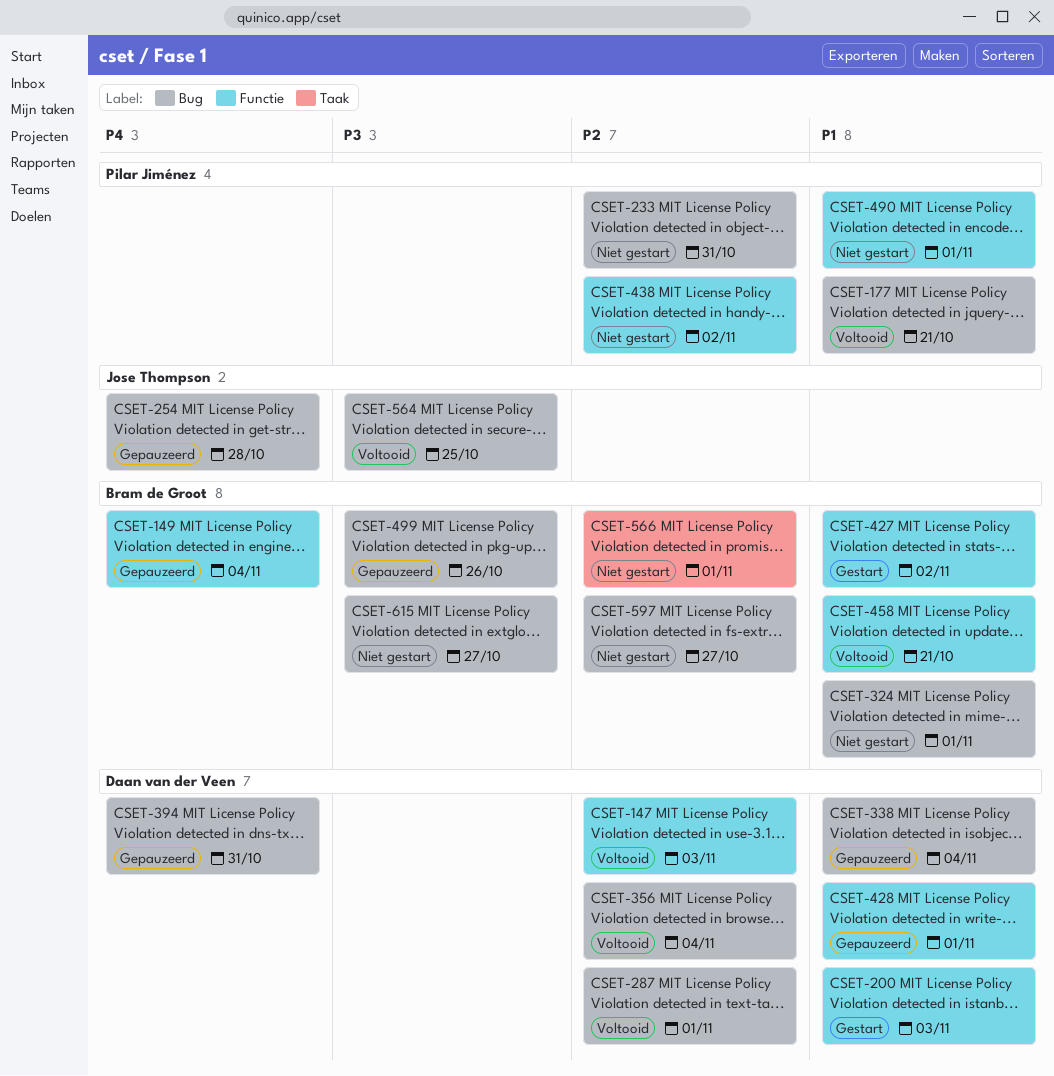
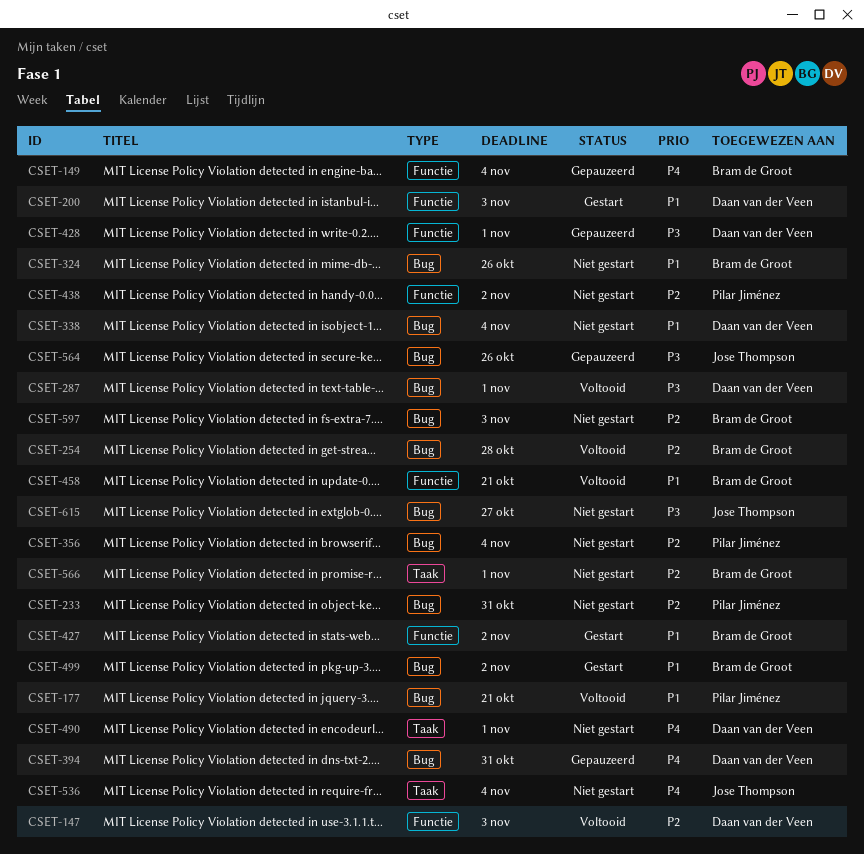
CSET-254, status: Gepauzeerd -> Voltooid
CSET-254, owner: Jose Thompson -> Bram de Groot
CSET-254, priority: P4 -> P2
CSET-287, priority: P2 -> P3
CSET-324, due: Nov 1 -> Oct 26
CSET-338, status: Gepauzeerd -> Niet gestart
CSET-356, status: Voltooid -> Niet gestart
CSET-356, owner: Daan van der Veen -> Pilar Jiménez
CSET-428, priority: P1 -> P3
CSET-490, owner: Pilar Jiménez -> Daan van der Veen
CSET-490, priority: P1 -> P4
CSET-490, label: Functie -> Taak
CSET-499, status: Gepauzeerd -> Gestart
CSET-499, priority: P3 -> P1
CSET-499, due: Oct 26 -> Nov 2
CSET-536: none -> present
CSET-564, status: Voltooid -> Gepauzeerd
CSET-564, due: Oct 25 -> Oct 26
CSET-597, due: Oct 27 -> Nov 3
CSET-615, owner: Bram de Groot -> Jose Thompson

